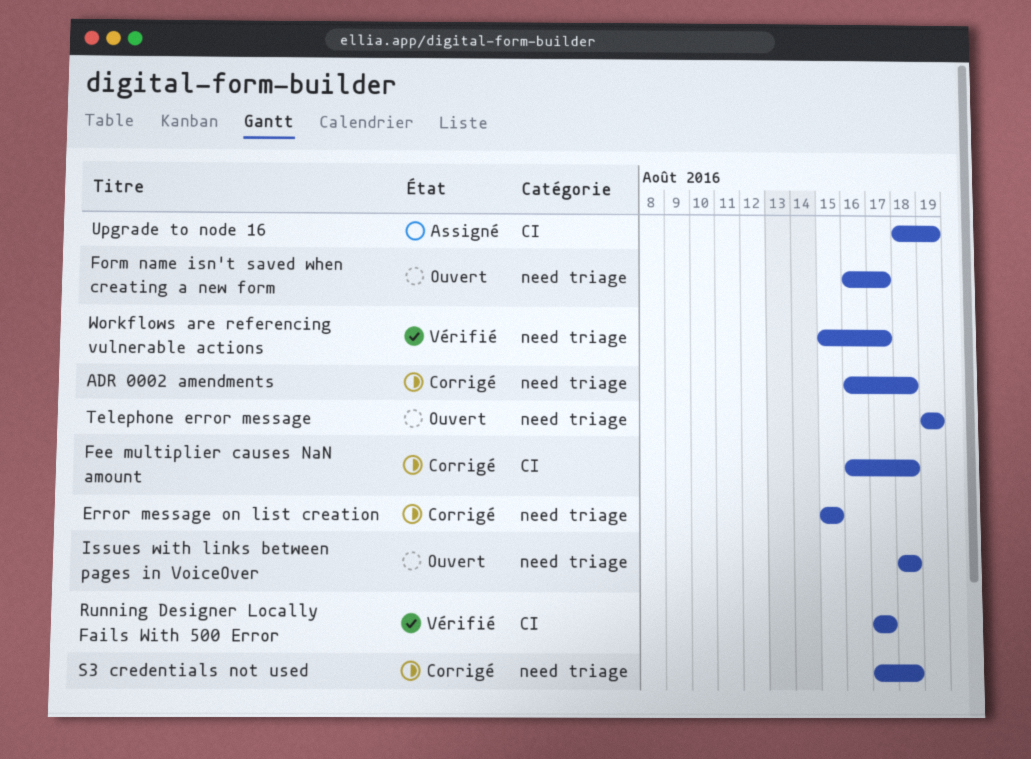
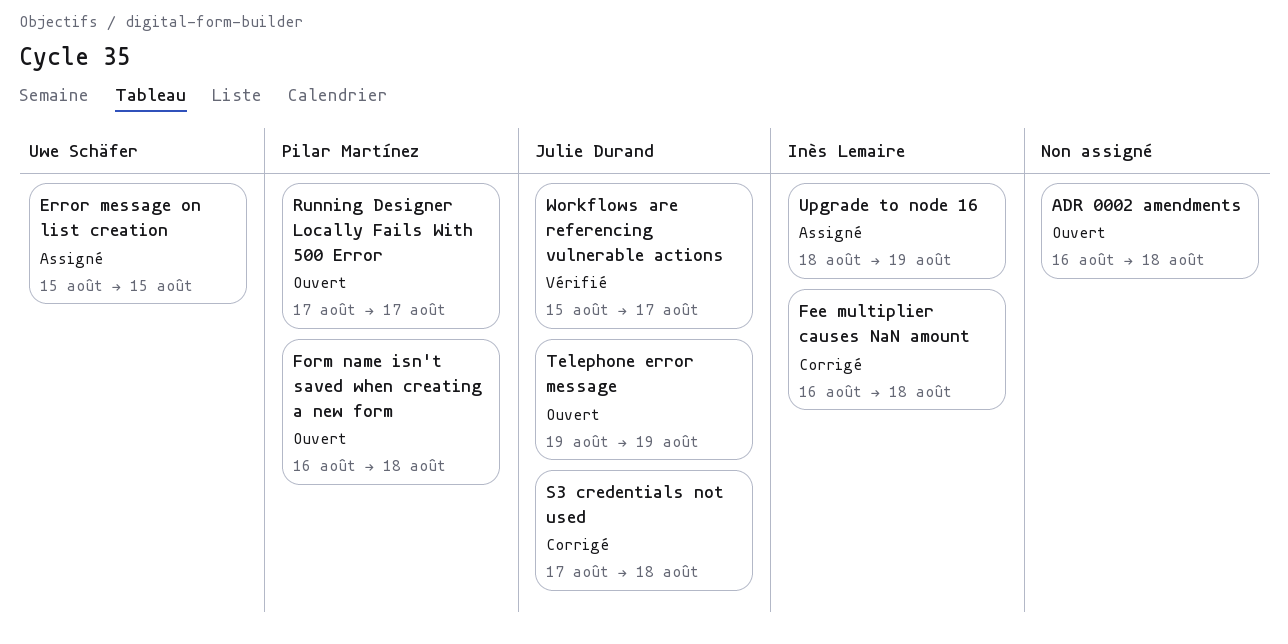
ADR 0002 amendments, status: Corrigé -> Ouvert
Error message on list creation, status: Corrigé -> Assigné
Form name isn't saved when creating a new form, due: Aug 17 -> Aug 18
Issues with links between pages in VoiceOver: present -> none
Running Designer Locally Fails With 500 Error, status: Vérifié -> Ouvert

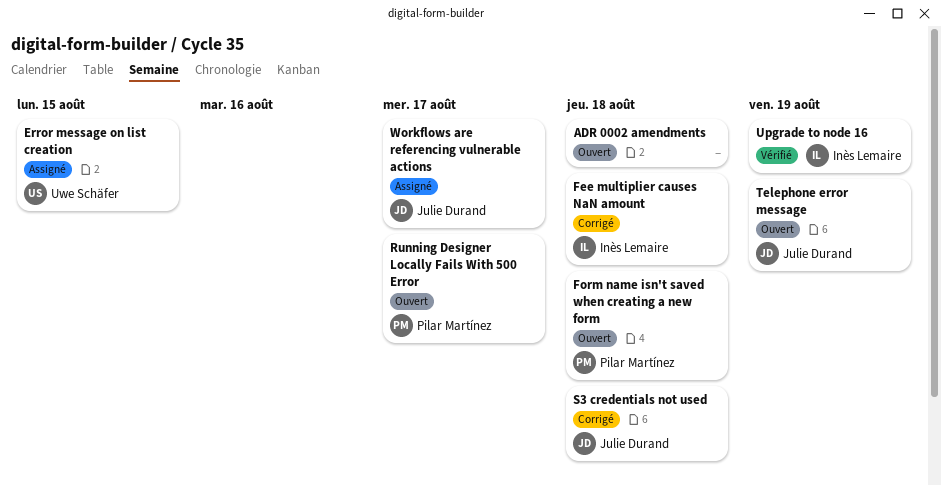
Upgrade to node 16, status: Assigné -> Vérifié
Workflows are referencing vulnerable actions, status: Vérifié -> Assigné

